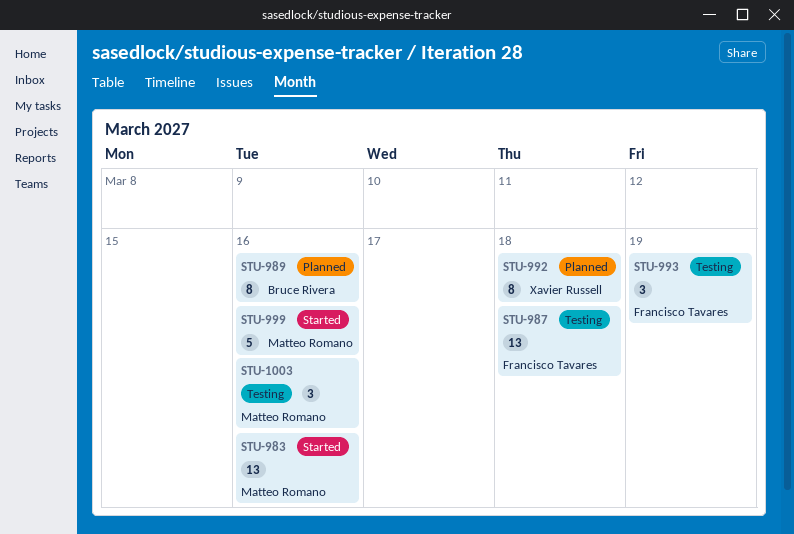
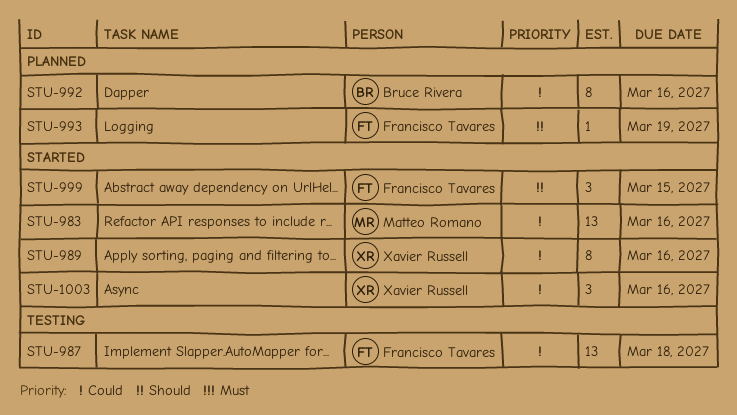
STU-989, status: Planned -> Started
STU-989, owner: Bruce Rivera -> Xavier Russell
STU-992, owner: Xavier Russell -> Bruce Rivera
STU-992, due: Mar 18 -> Mar 16
STU-993, status: Testing -> Planned
STU-993, estimate: 3 -> 1
STU-999, owner: Matteo Romano -> Francisco Tavares
STU-999, estimate: 5 -> 3
STU-999, due: Mar 16 -> Mar 15
STU-1003, status: Testing -> Started
STU-1003, owner: Matteo Romano -> Xavier Russell

